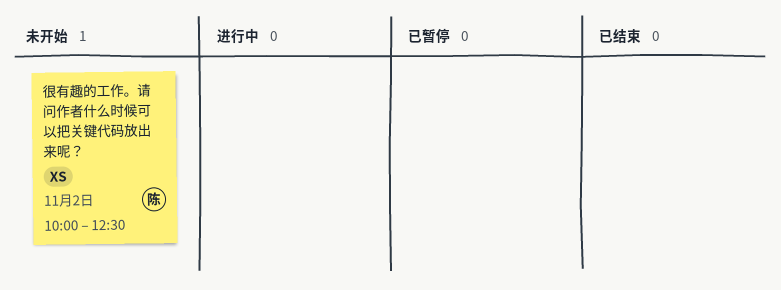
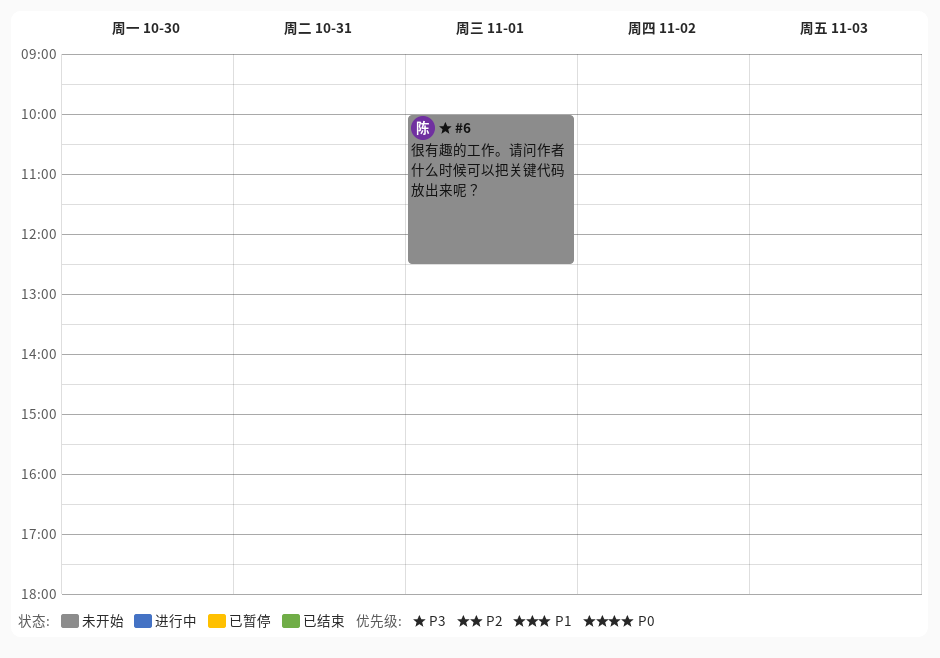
很有趣的工作。请问作者什么时候可以把关键代码放出来呢？, day: Nov 2 -> Nov 1

